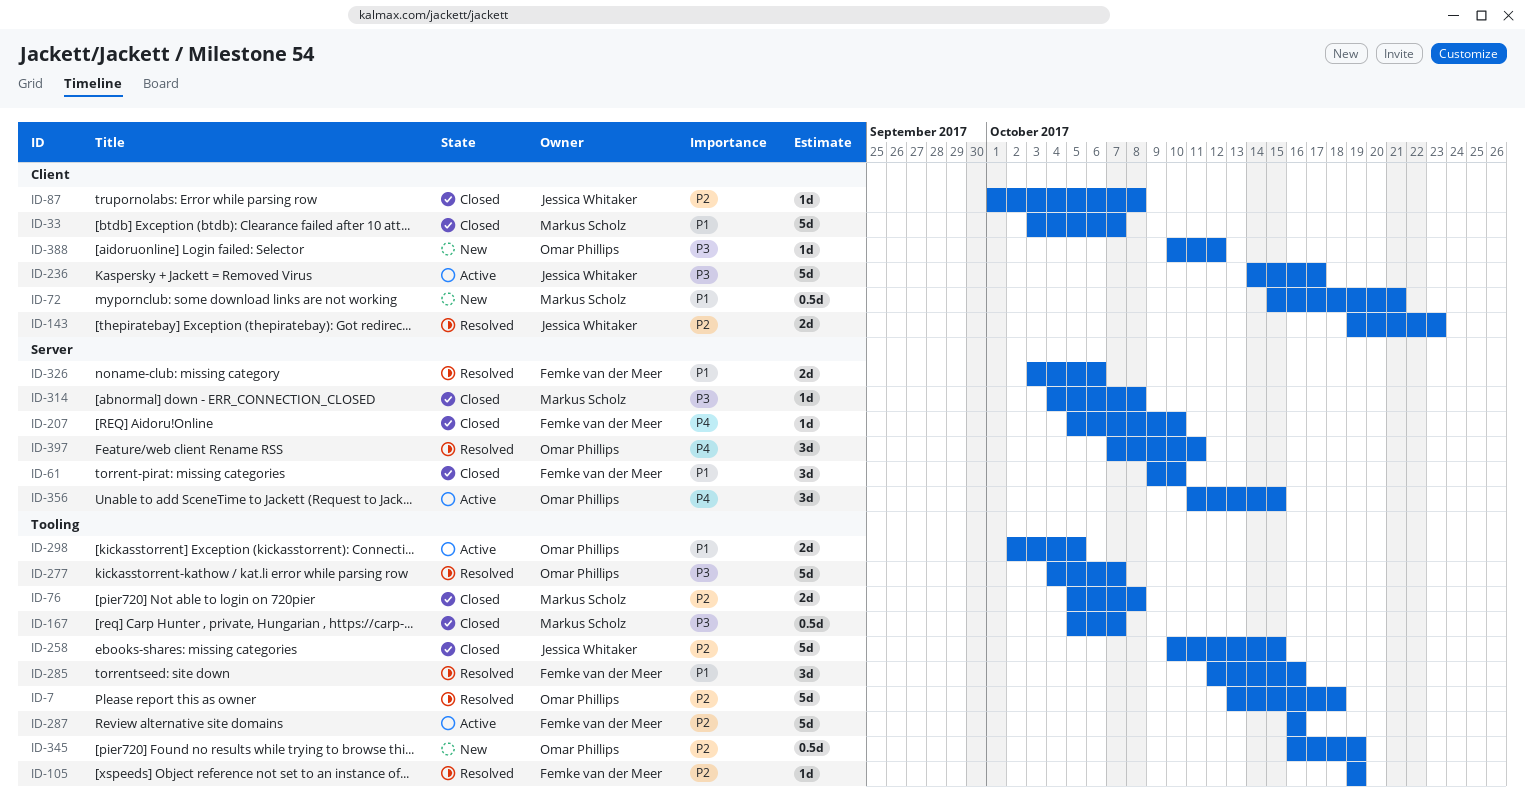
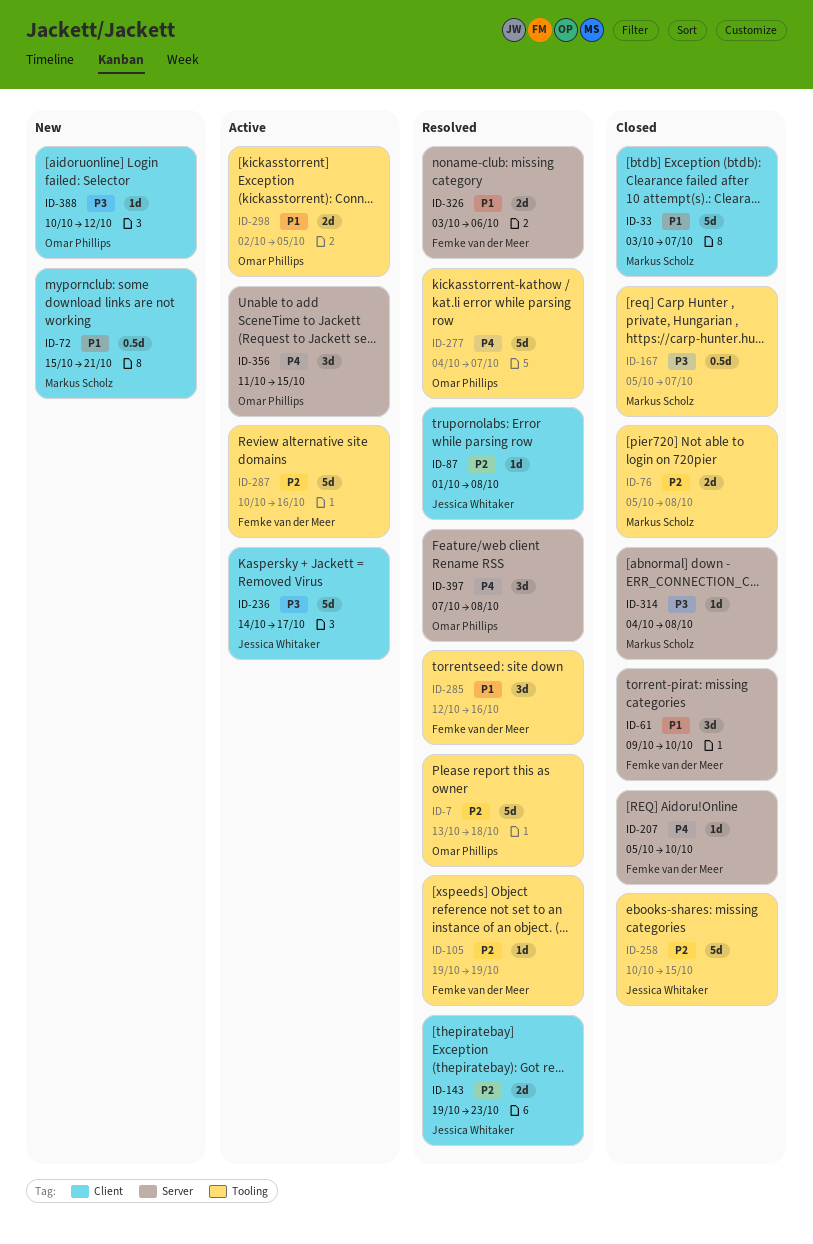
ID-87, status: Closed -> Resolved
ID-277, priority: P3 -> P4
ID-287, start: Oct 16 -> Oct 10
ID-345: present -> none
ID-397, due: Oct 11 -> Oct 8

